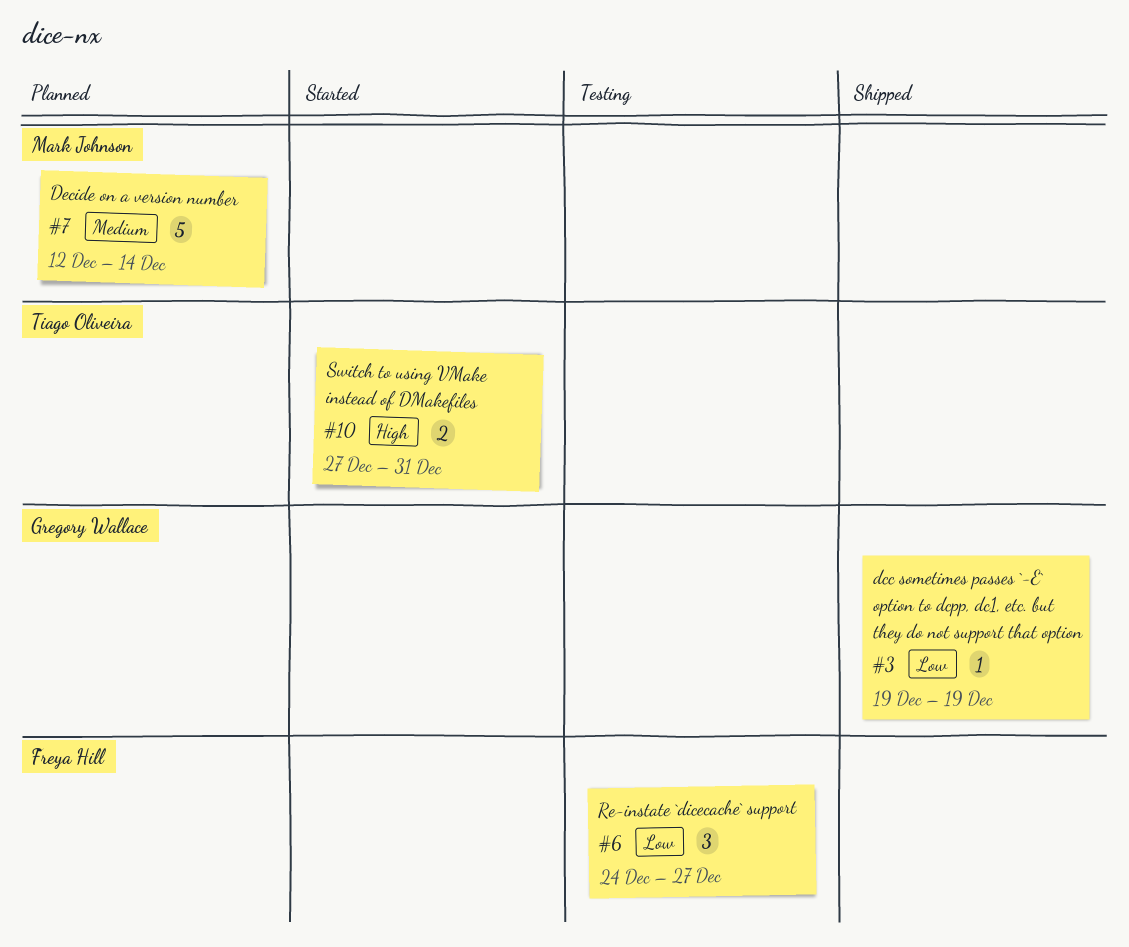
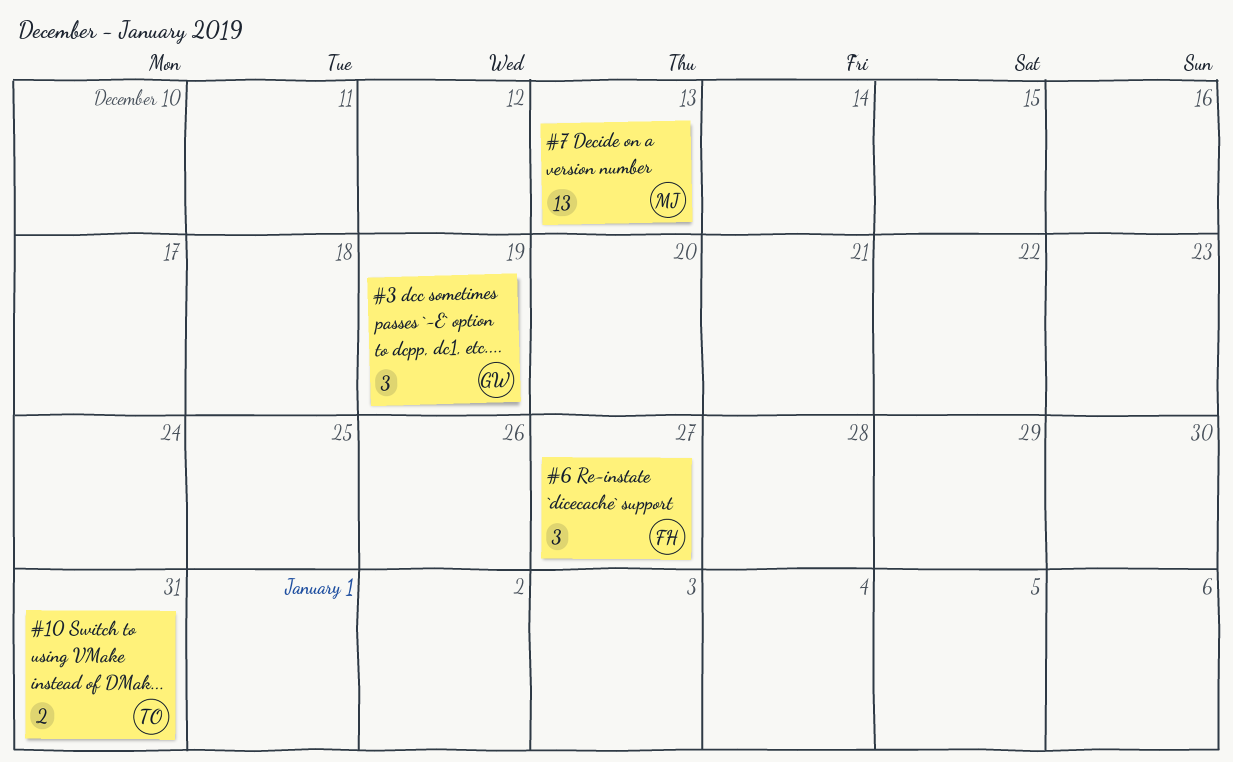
#3, estimate: 1 -> 3
#7, estimate: 5 -> 13
#7, due: Dec 14 -> Dec 13

